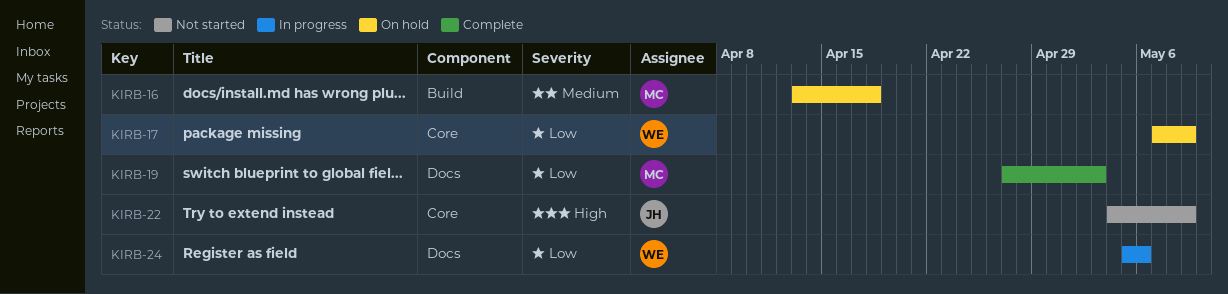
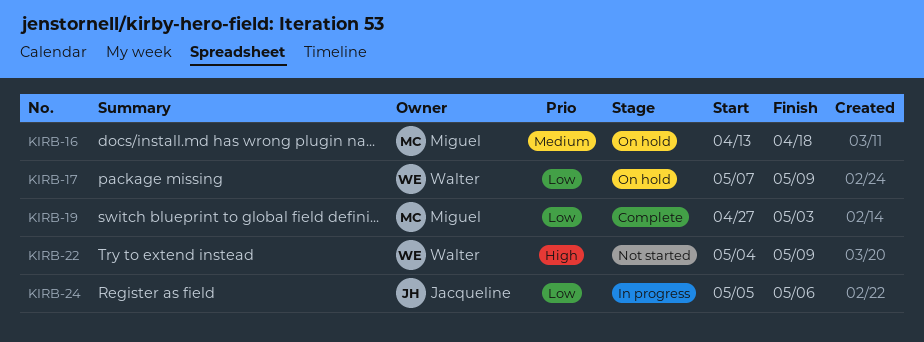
KIRB-22, owner: Jacqueline -> Walter
KIRB-24, owner: Walter -> Jacqueline

